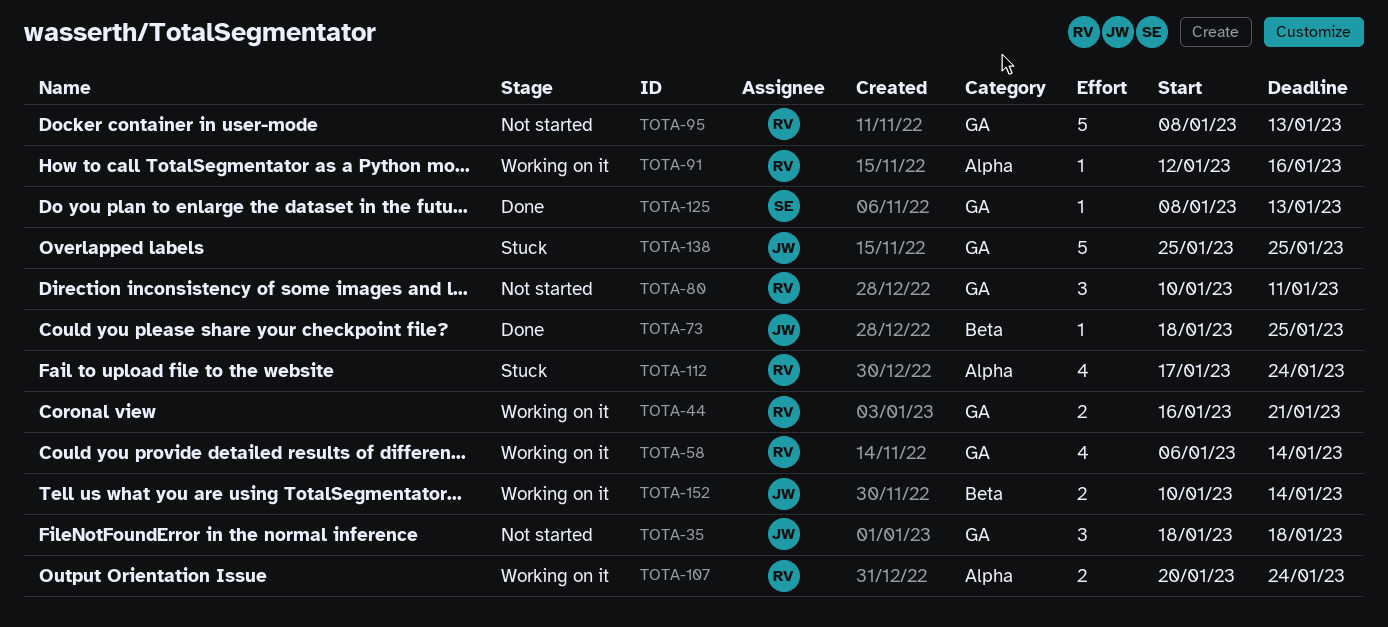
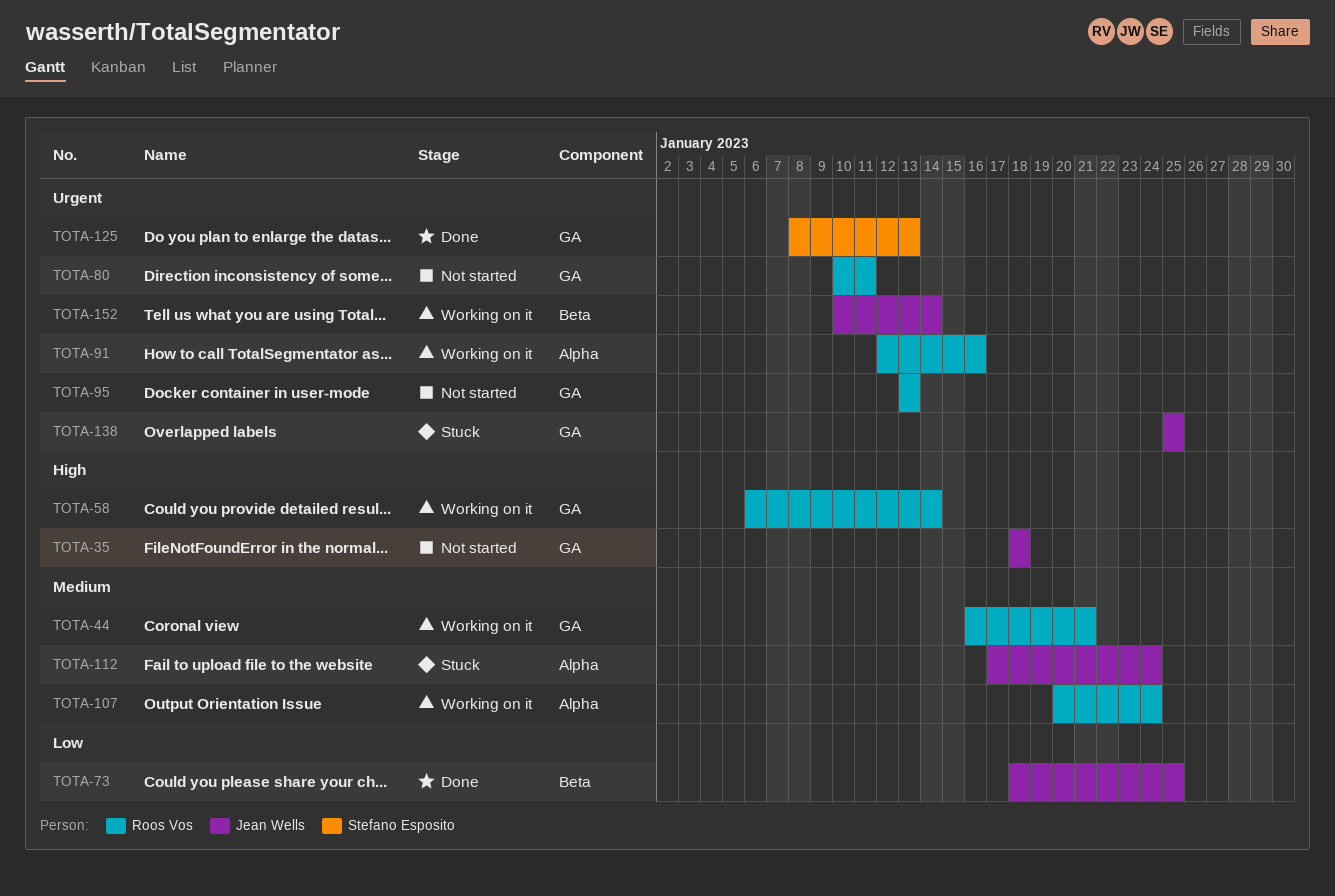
TOTA-95, start: Jan 8 -> Jan 13
TOTA-112, owner: Roos Vos -> Jean Wells

